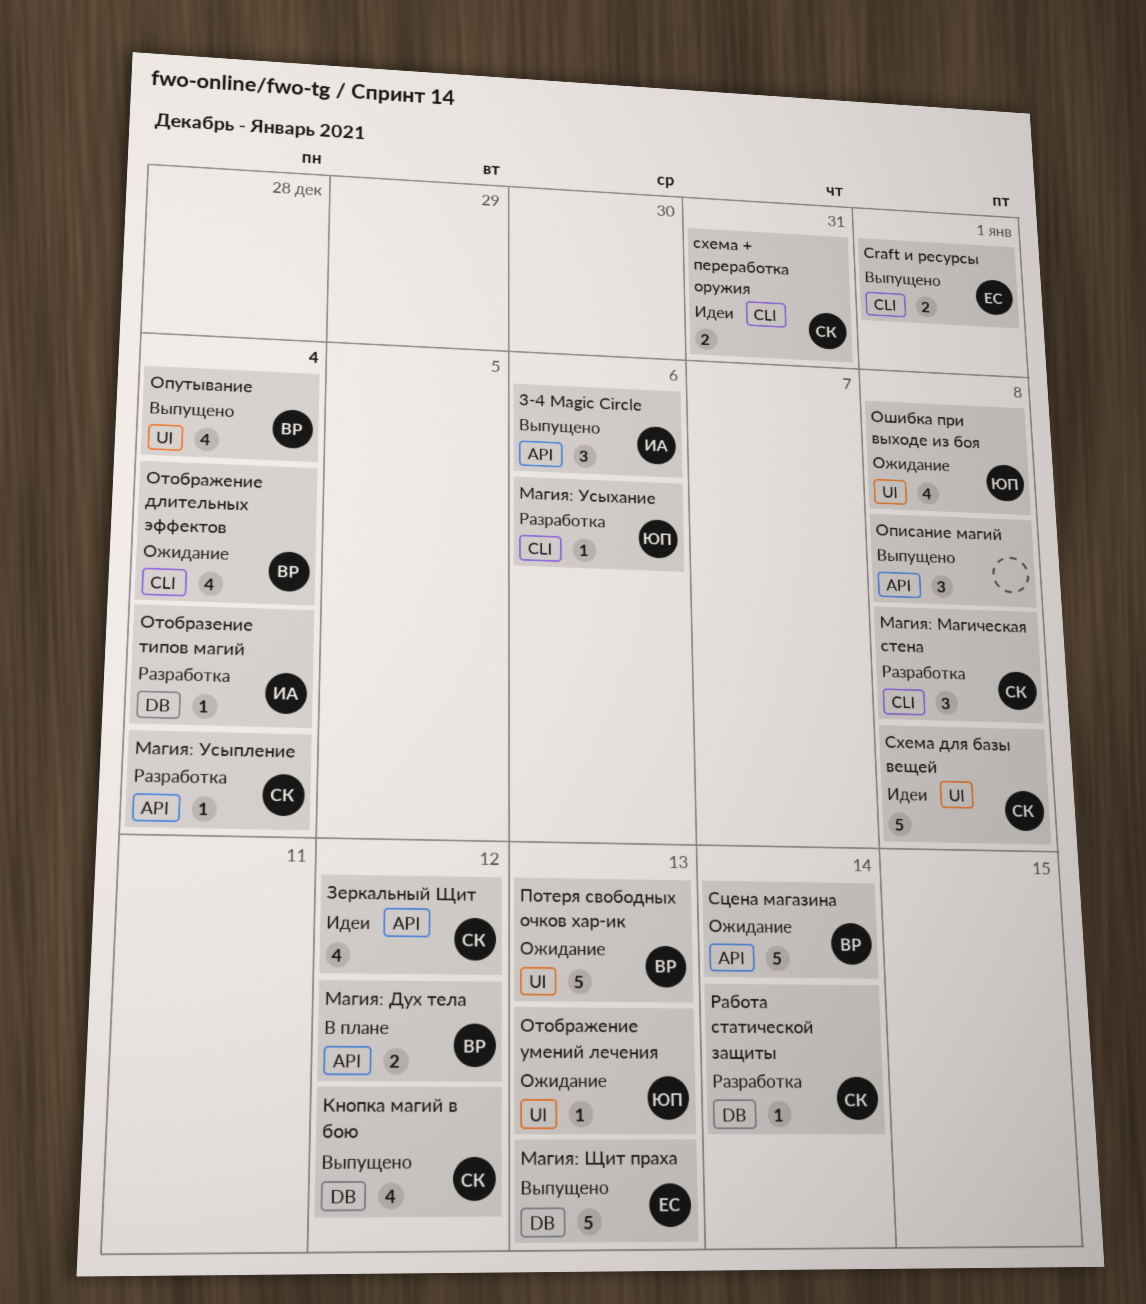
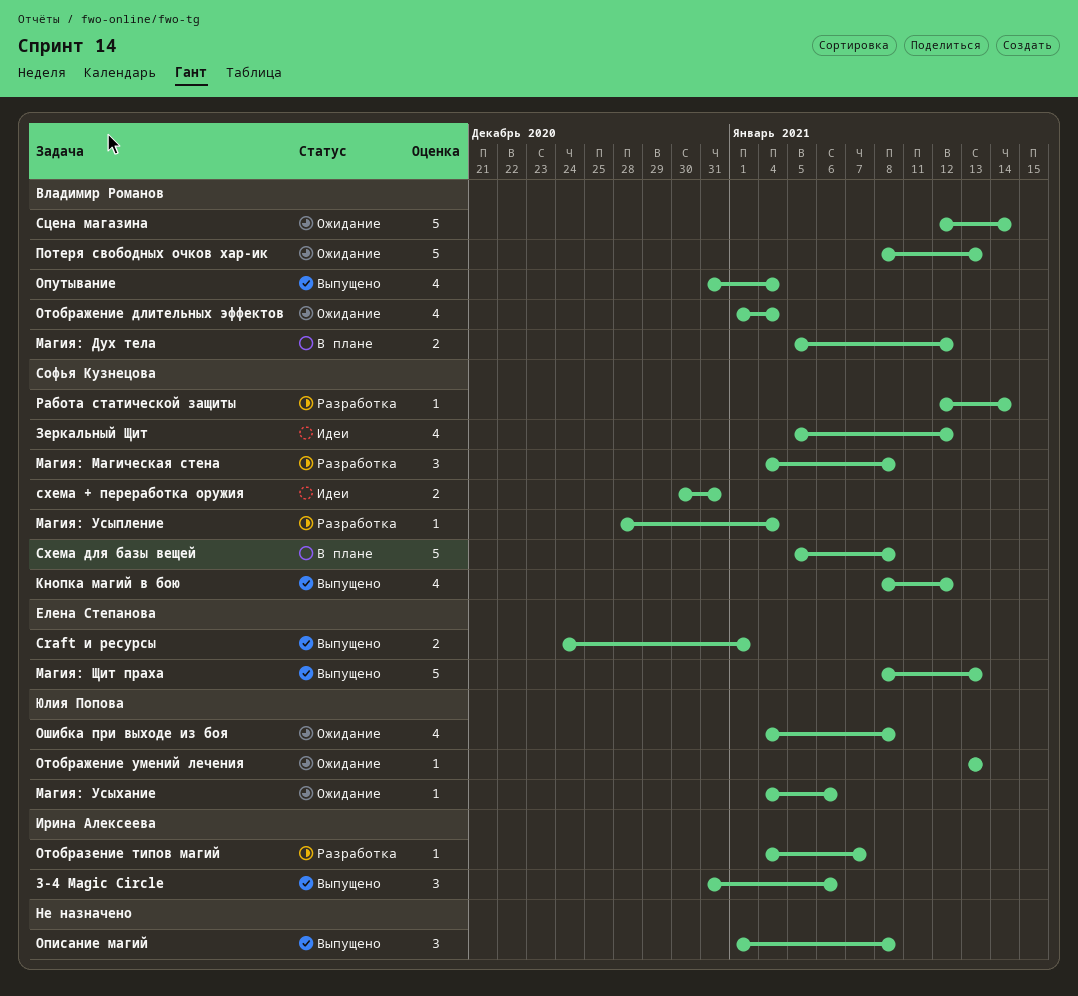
Магия: Усыхание, status: Разработка -> Ожидание
Отобразение типов магий, due: Jan 4 -> Jan 7
Схема для базы вещей, status: Идеи -> В плане

